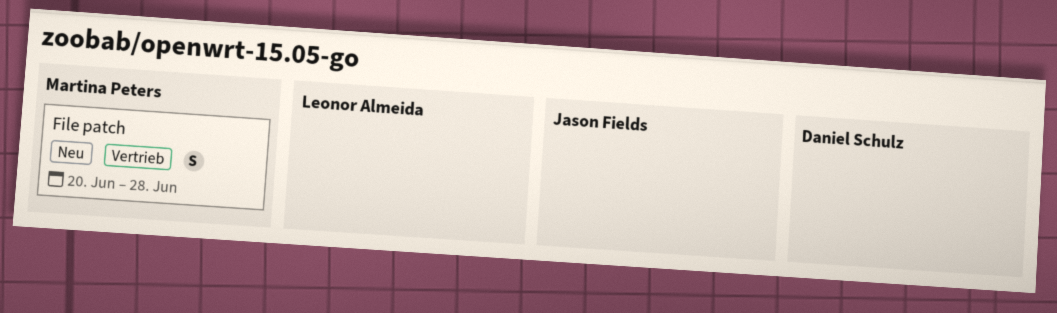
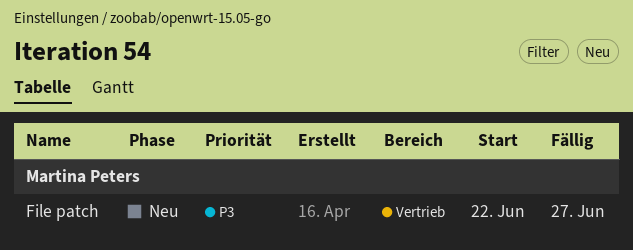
File patch, start: Jun 20 -> Jun 22
File patch, due: Jun 28 -> Jun 27

